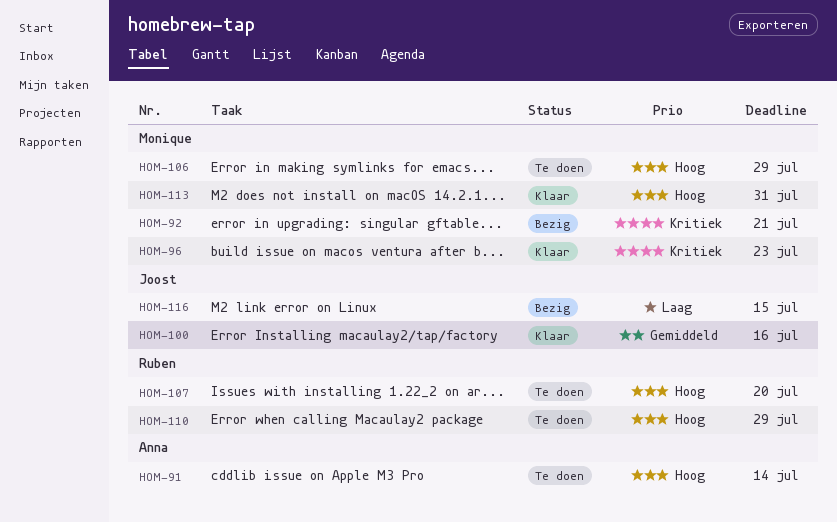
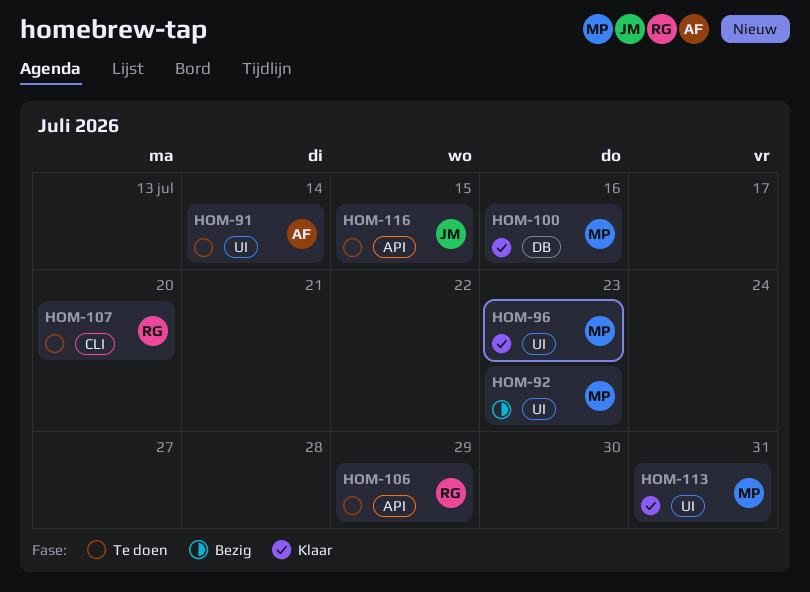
HOM-92, due: Jul 21 -> Jul 23
HOM-100, owner: Joost -> Monique
HOM-106, owner: Monique -> Ruben
HOM-110: present -> none
HOM-116, status: Bezig -> Te doen

